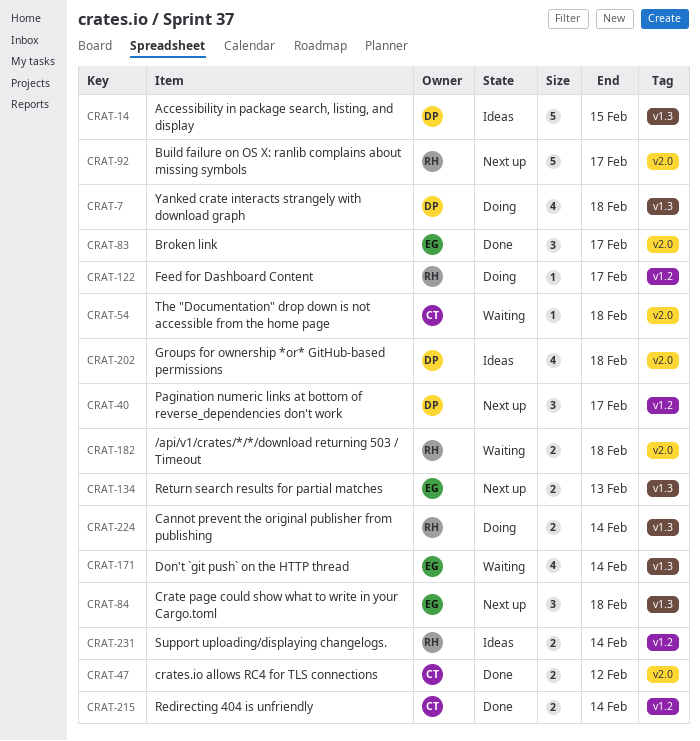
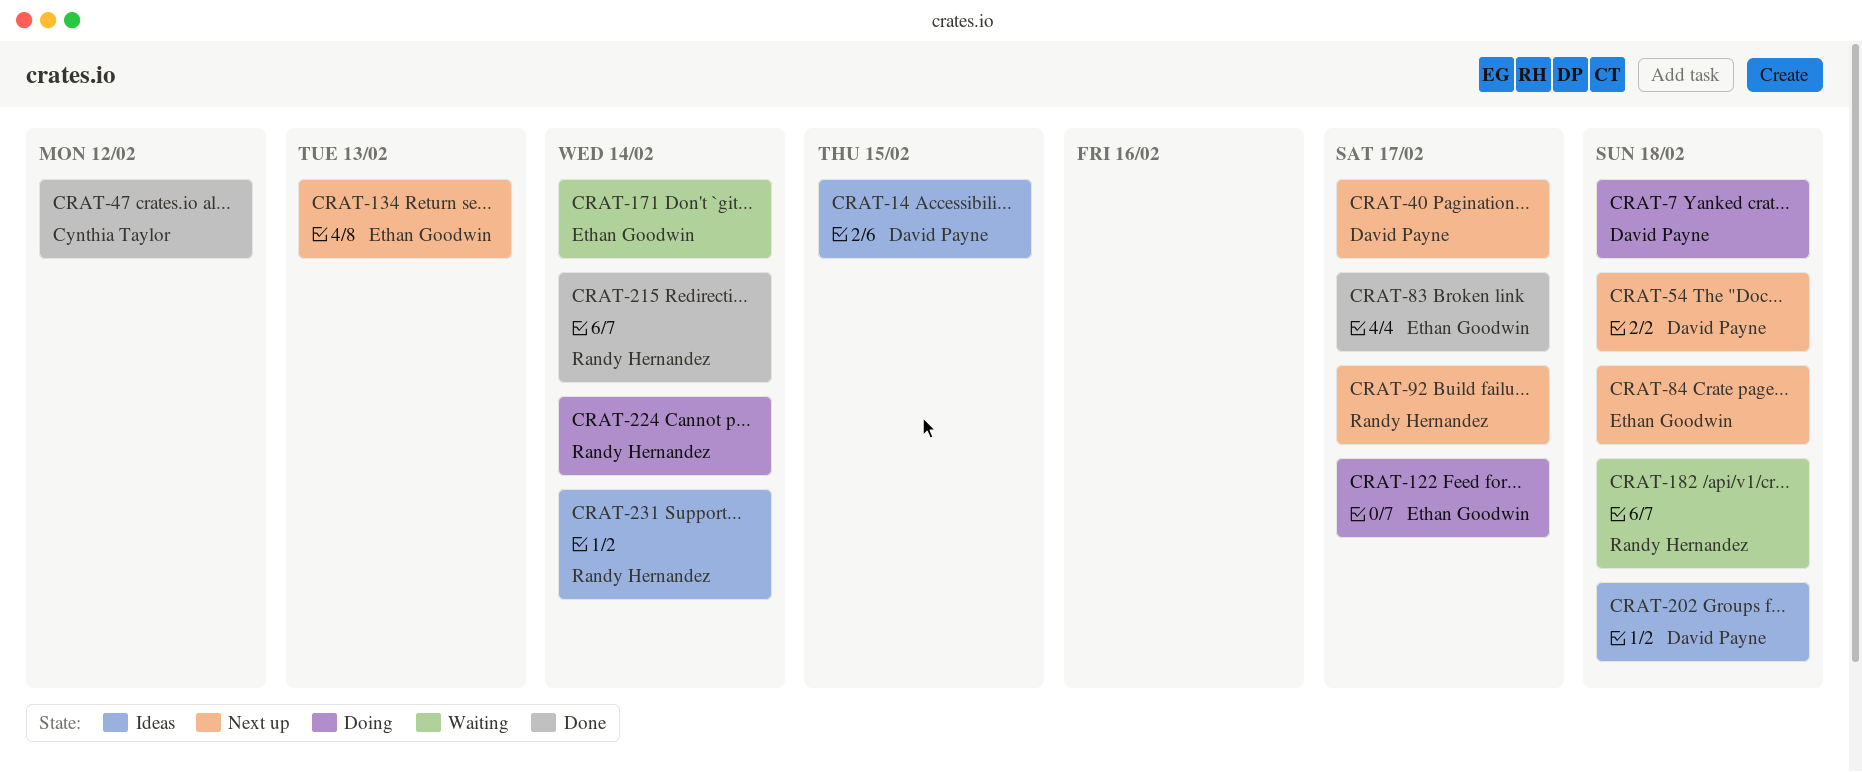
CRAT-54, status: Waiting -> Next up
CRAT-54, owner: Cynthia Taylor -> David Payne
CRAT-122, owner: Randy Hernandez -> Ethan Goodwin
CRAT-215, owner: Cynthia Taylor -> Randy Hernandez

